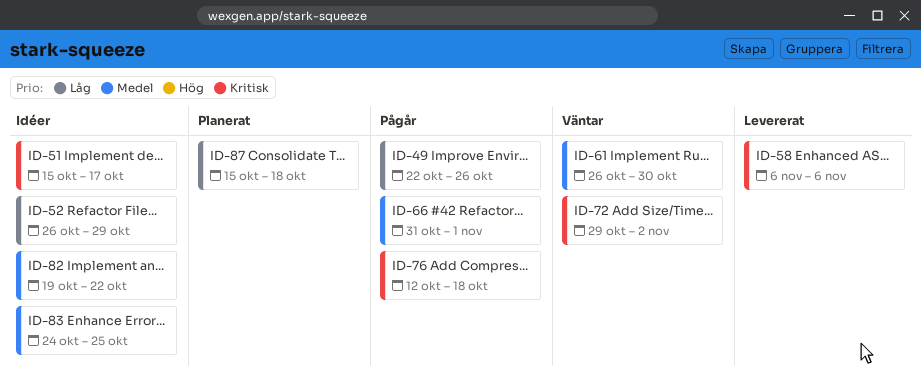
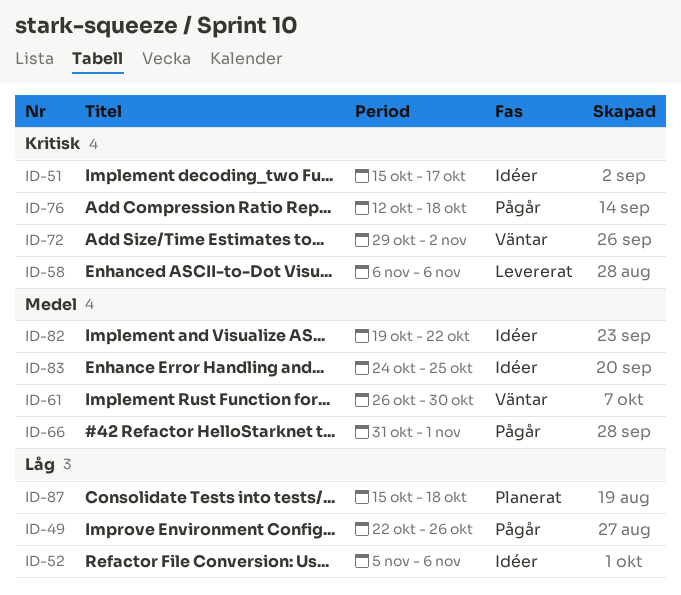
ID-52, start: Oct 26 -> Nov 5
ID-52, due: Oct 29 -> Nov 6

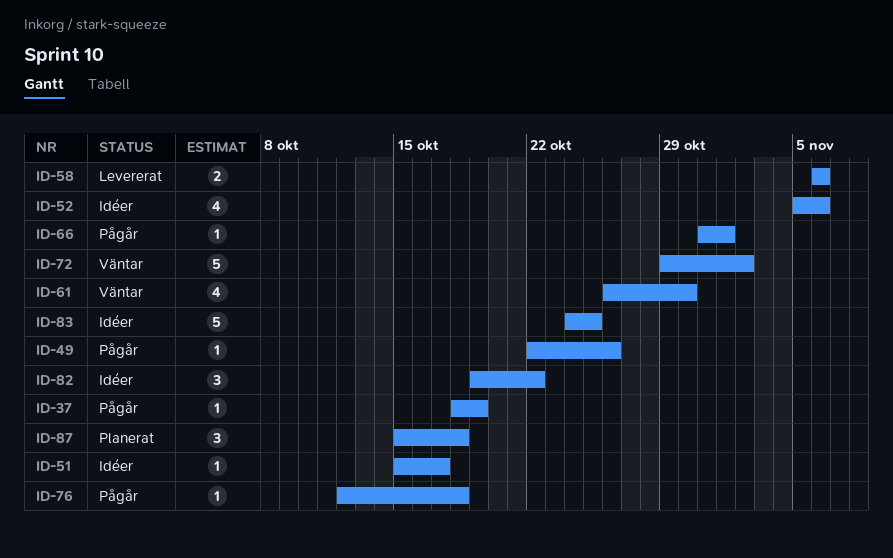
ID-37: none -> present

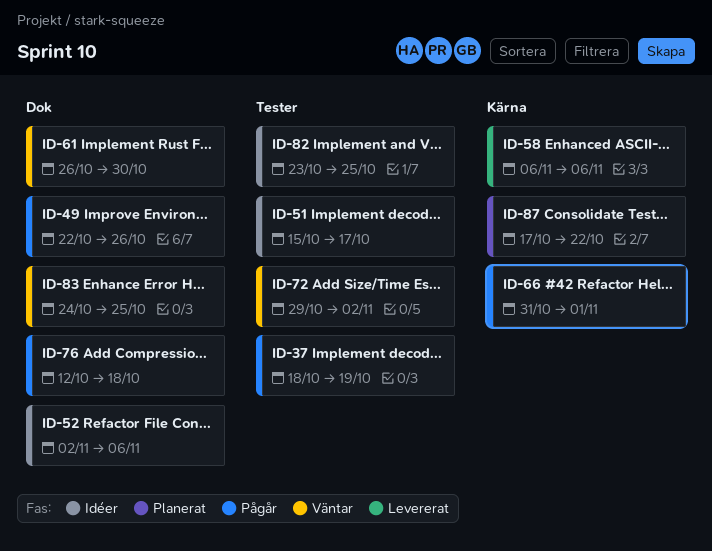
ID-52, start: Nov 5 -> Nov 2
ID-82, start: Oct 19 -> Oct 23
ID-82, due: Oct 22 -> Oct 25
ID-83, status: Idéer -> Väntar
ID-87, start: Oct 15 -> Oct 17
ID-87, due: Oct 18 -> Oct 22

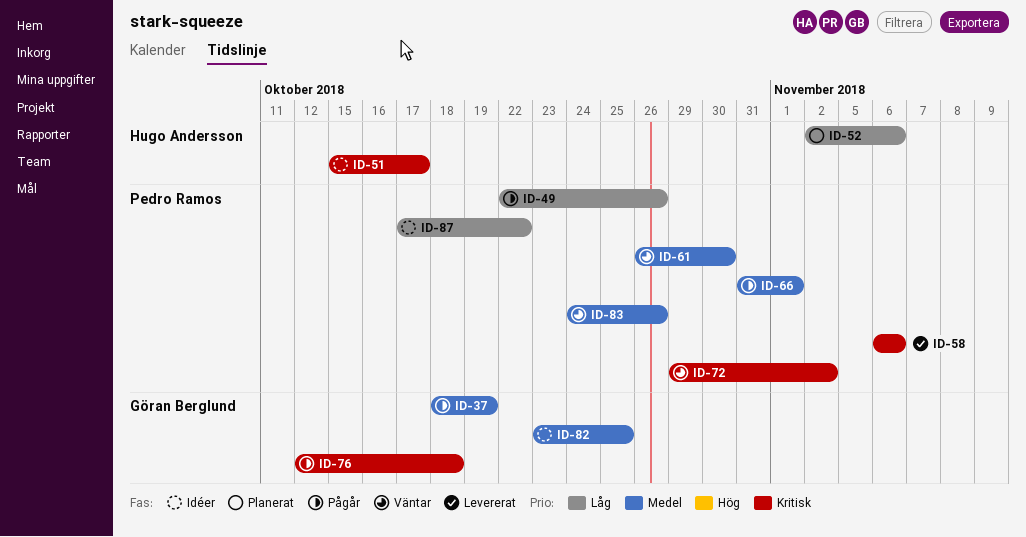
ID-52, status: Idéer -> Planerat
ID-83, due: Oct 25 -> Oct 26
ID-87, status: Planerat -> Idéer

